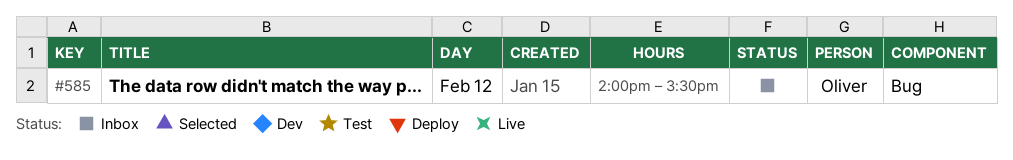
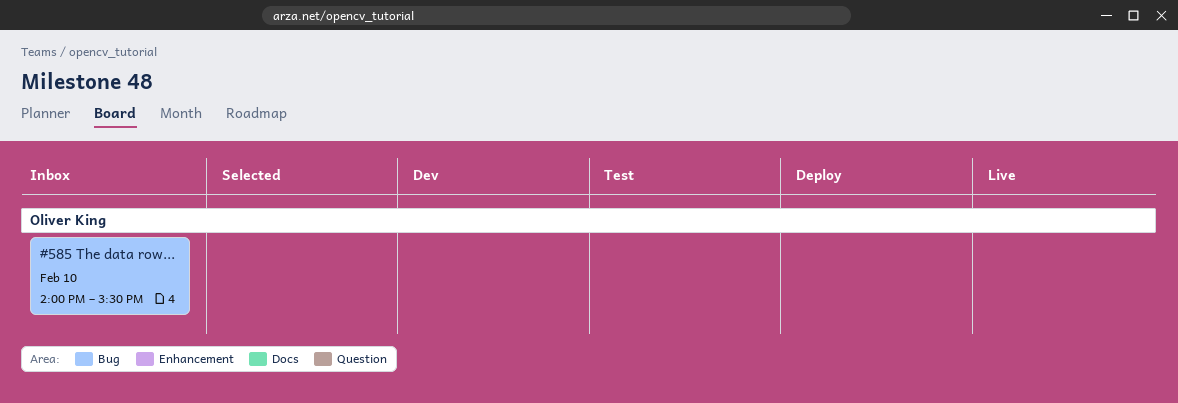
#585, day: Feb 12 -> Feb 10

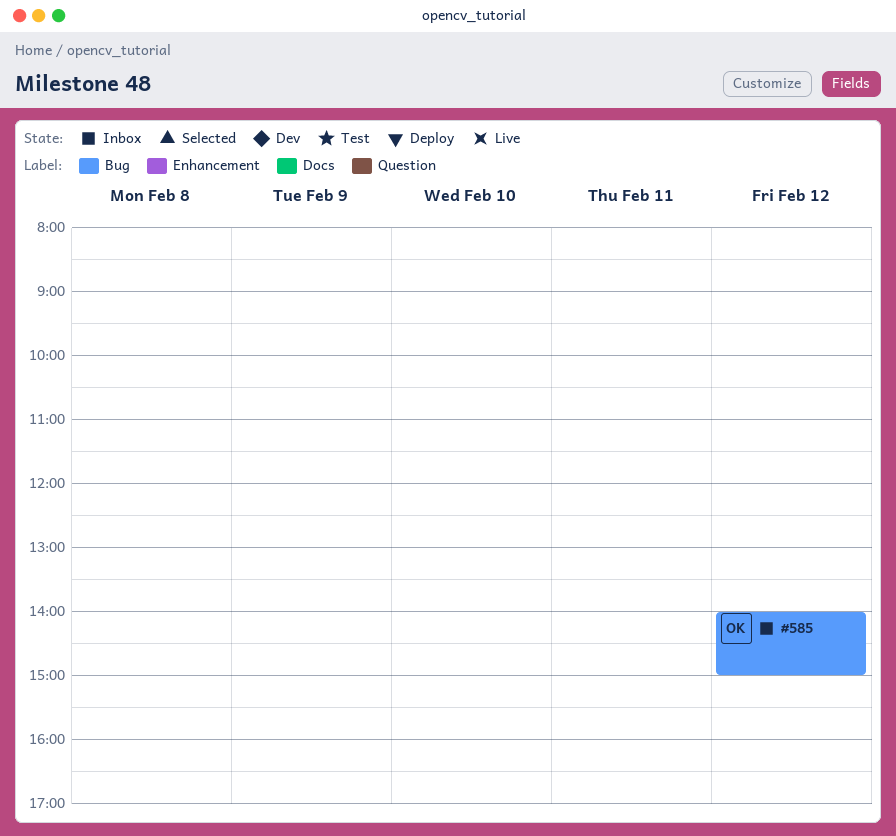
#585, day: Feb 10 -> Feb 12
#585, ends: 15:30 -> 15:00

